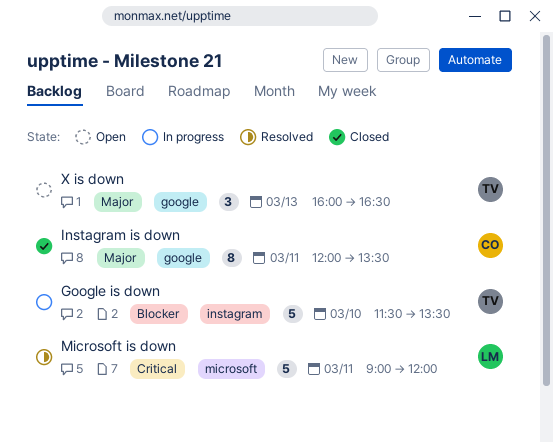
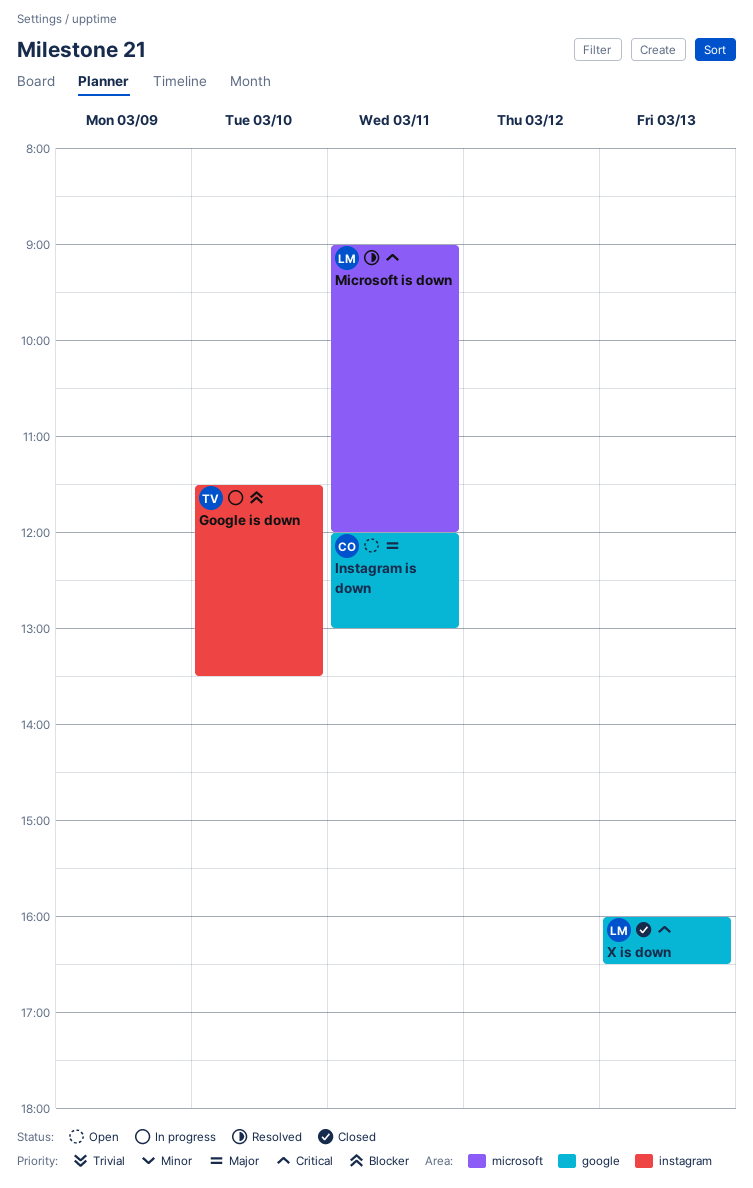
Instagram is down, status: Closed -> Open
Instagram is down, ends: 13:30 -> 13:00
X is down, status: Open -> Closed
X is down, owner: TV -> LM
X is down, priority: Major -> Critical

